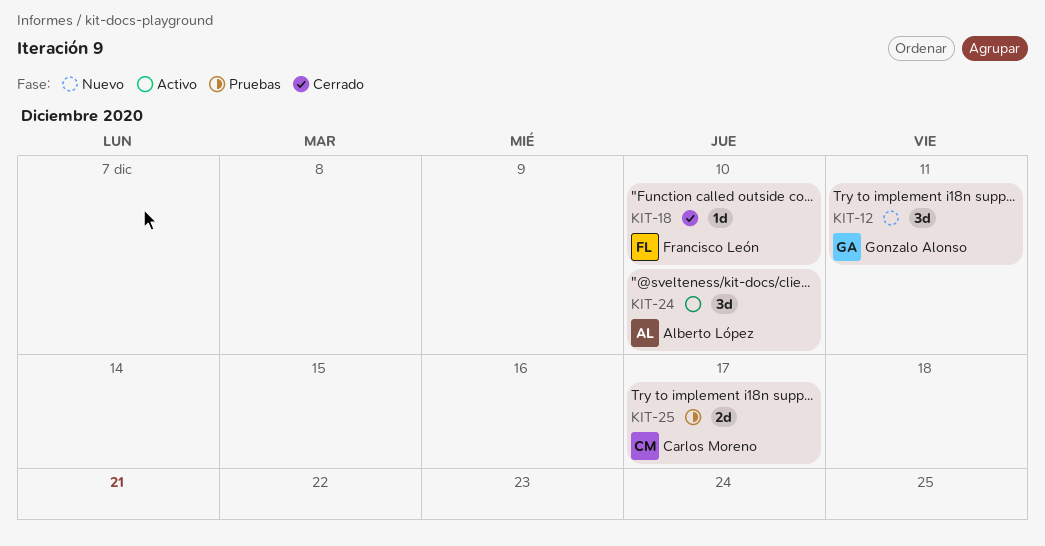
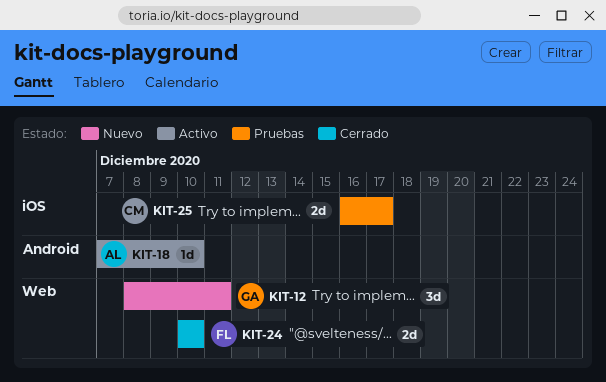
KIT-18, status: Cerrado -> Activo
KIT-18, owner: Francisco León -> Alberto López
KIT-24, status: Activo -> Cerrado
KIT-24, owner: Alberto López -> Francisco León
KIT-24, estimate: 3d -> 2d

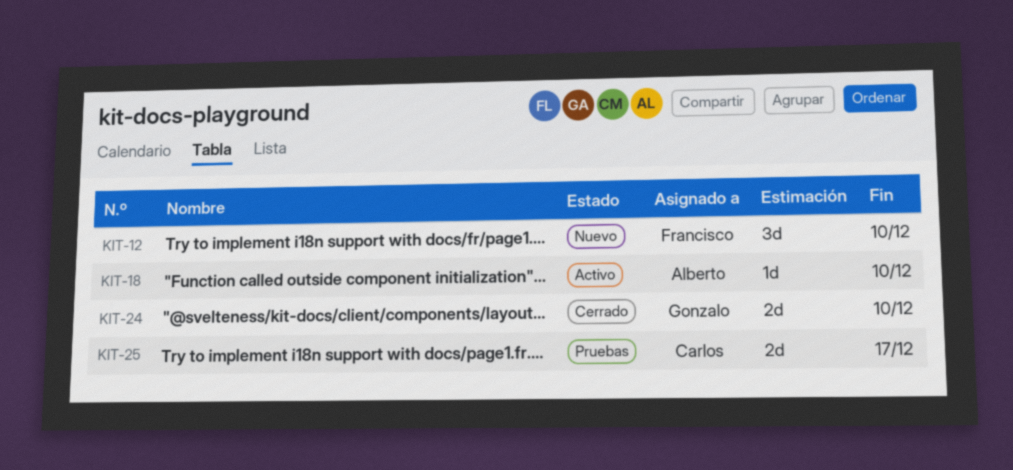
KIT-12, owner: Gonzalo -> Francisco
KIT-12, due: Dec 11 -> Dec 10
KIT-24, owner: Francisco -> Gonzalo

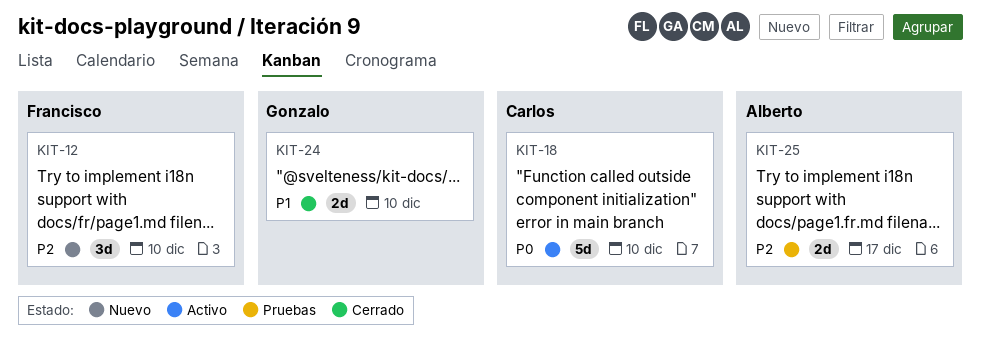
KIT-18, owner: Alberto -> Carlos
KIT-18, estimate: 1d -> 5d
KIT-25, owner: Carlos -> Alberto

